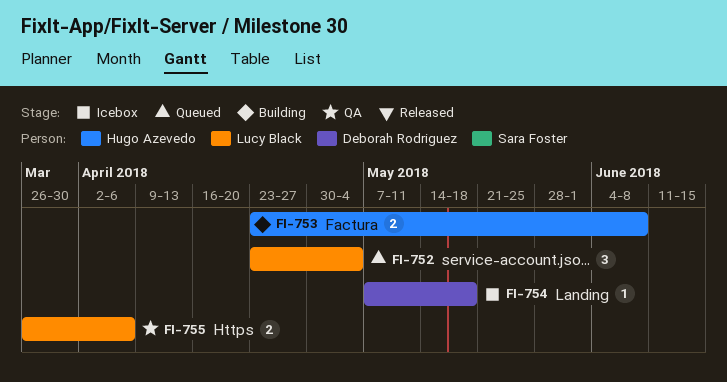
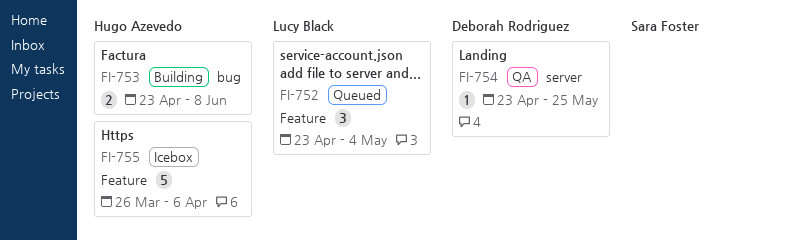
FI-754, status: Icebox -> QA
FI-754, start: May 7 -> Apr 23
FI-754, due: May 18 -> May 25
FI-755, status: QA -> Icebox
FI-755, owner: Lucy Black -> Hugo Azevedo
FI-755, estimate: 2 -> 5

